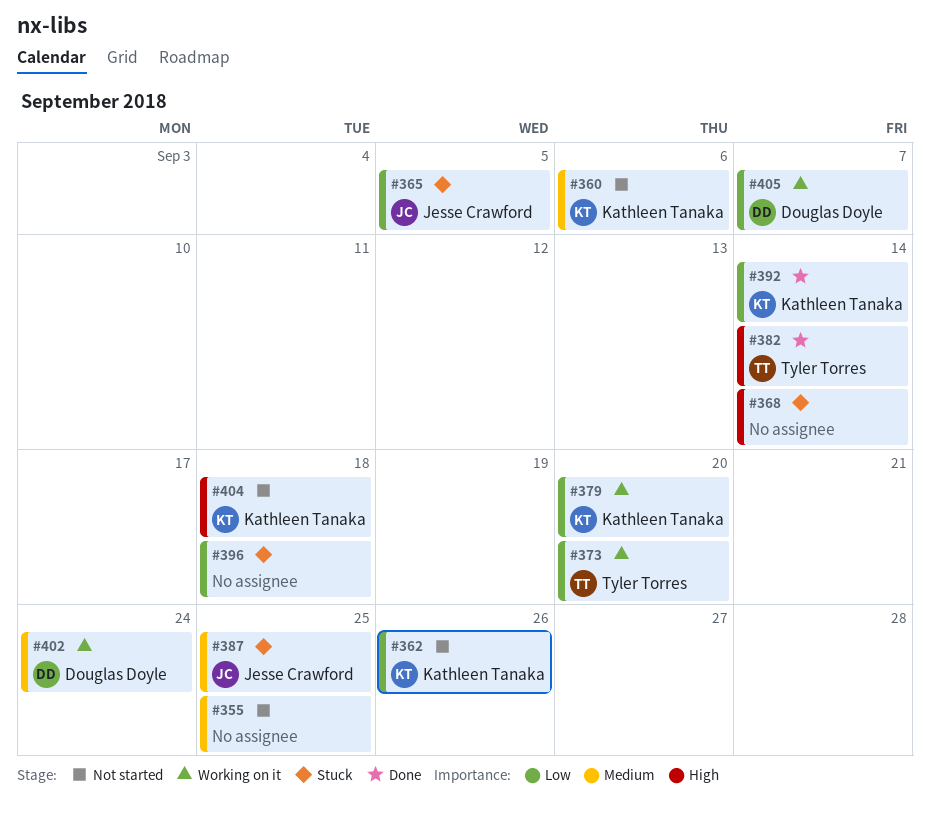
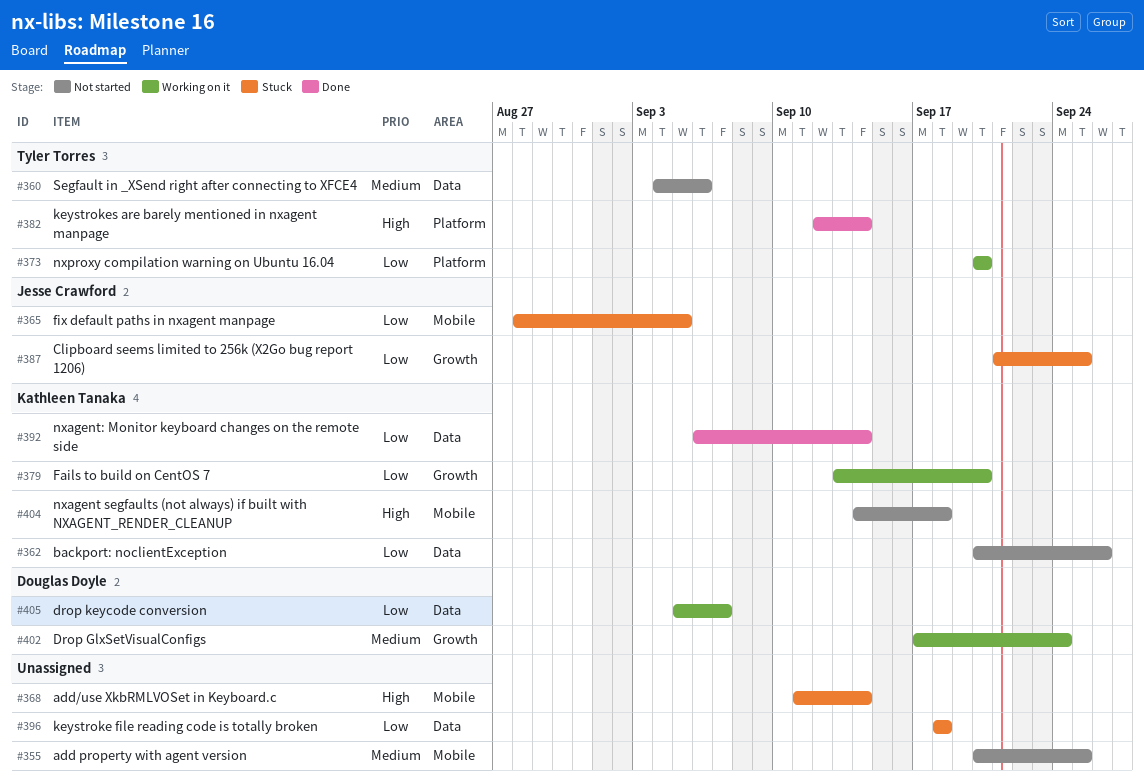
#360, owner: Kathleen Tanaka -> Tyler Torres
#387, priority: Medium -> Low

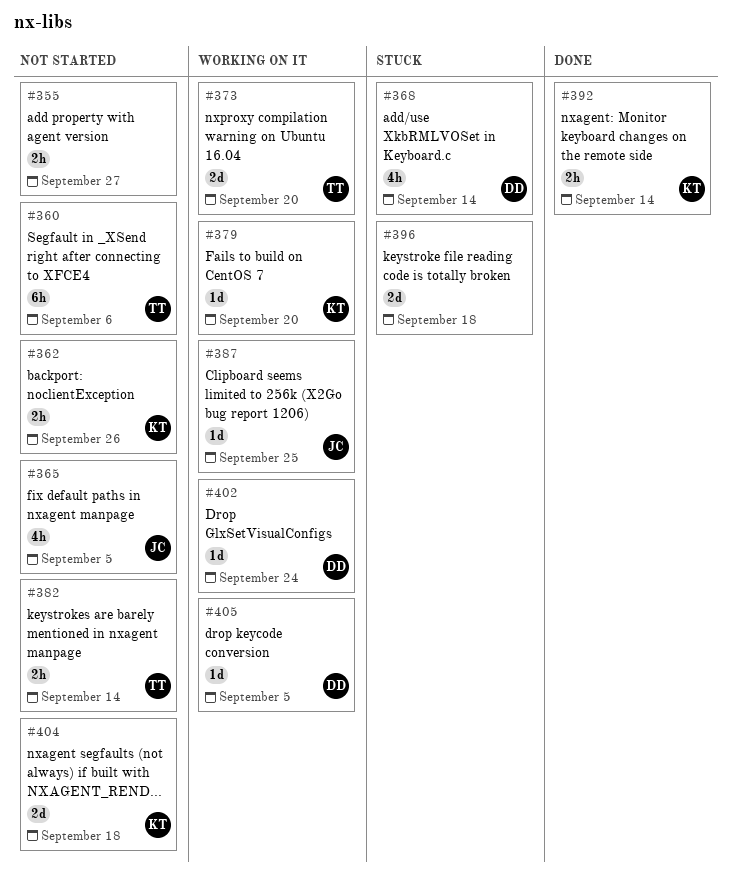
#355, due: Sep 25 -> Sep 27
#365, status: Stuck -> Not started
#368, owner: none -> Douglas Doyle
#382, status: Done -> Not started
#387, status: Stuck -> Working on it
#405, due: Sep 7 -> Sep 5

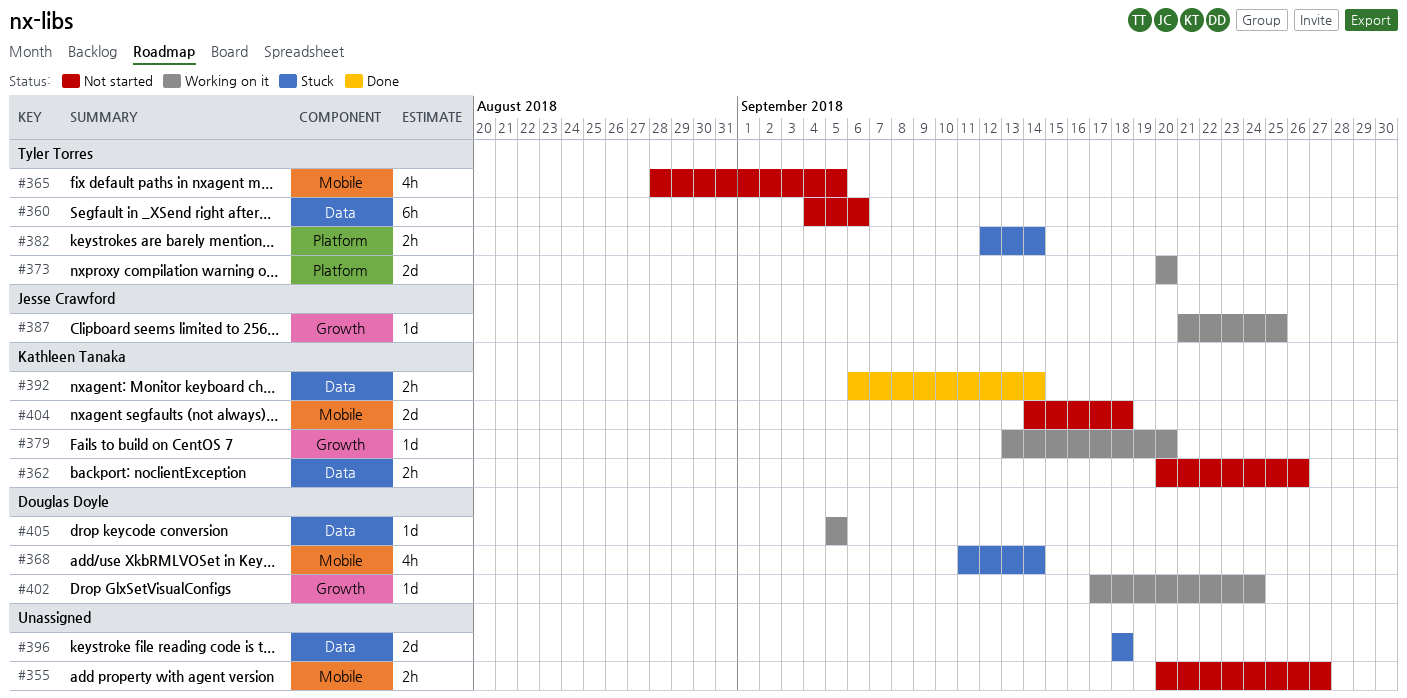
#365, owner: Jesse Crawford -> Tyler Torres
#382, status: Not started -> Stuck

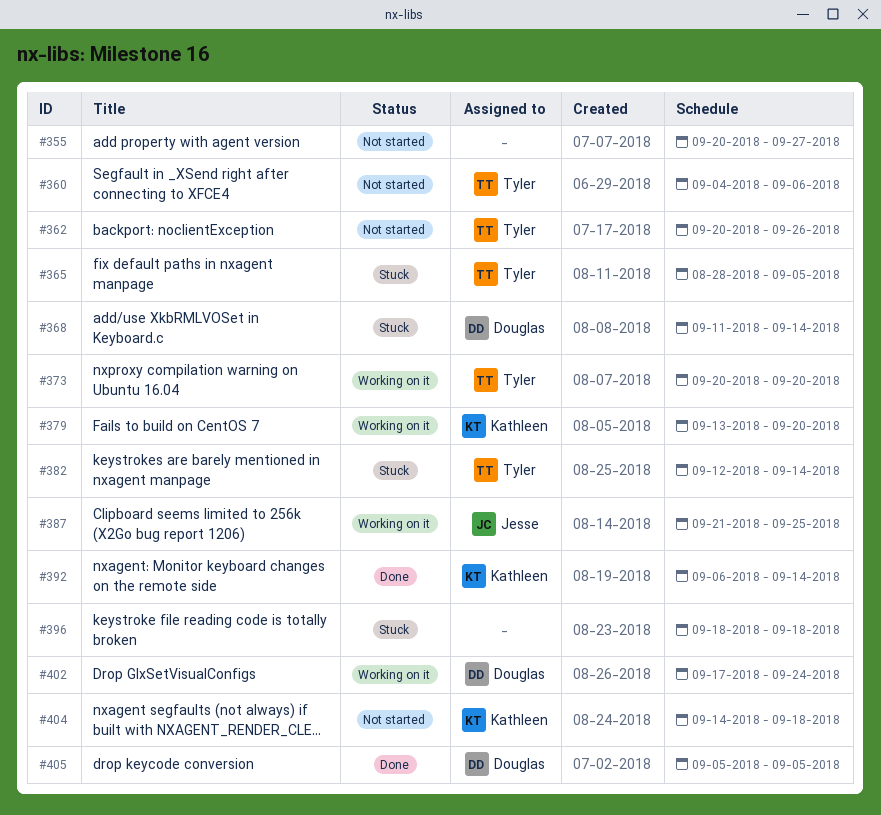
#362, owner: Kathleen Tanaka -> Tyler Torres
#365, status: Not started -> Stuck
#405, status: Working on it -> Done

